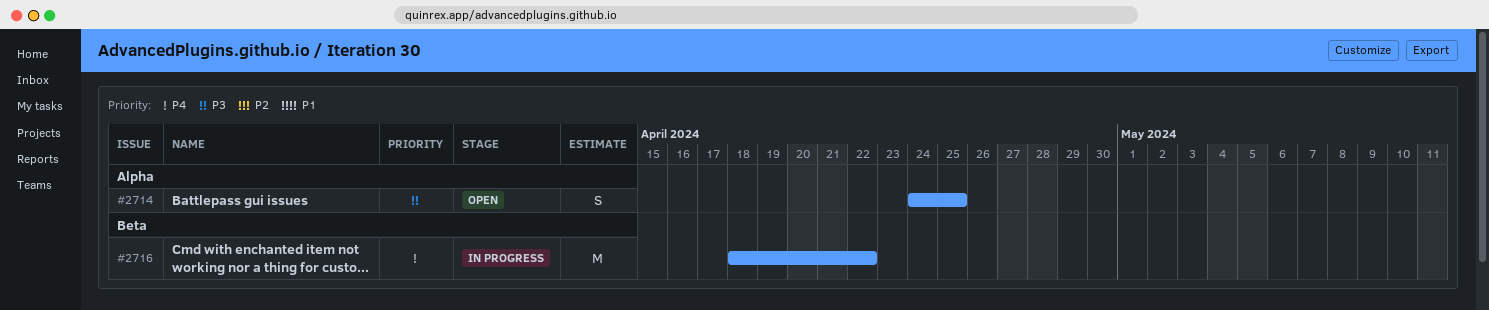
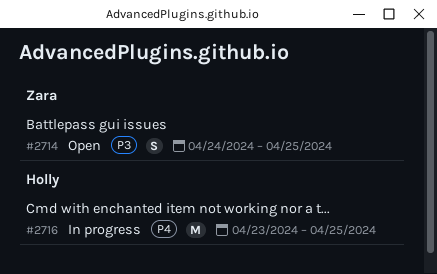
#2716, start: Apr 18 -> Apr 23
#2716, due: Apr 22 -> Apr 25

